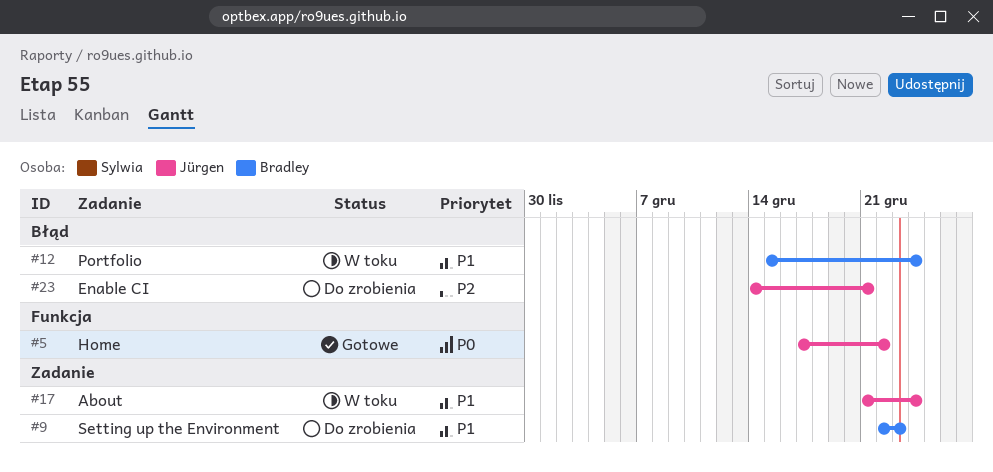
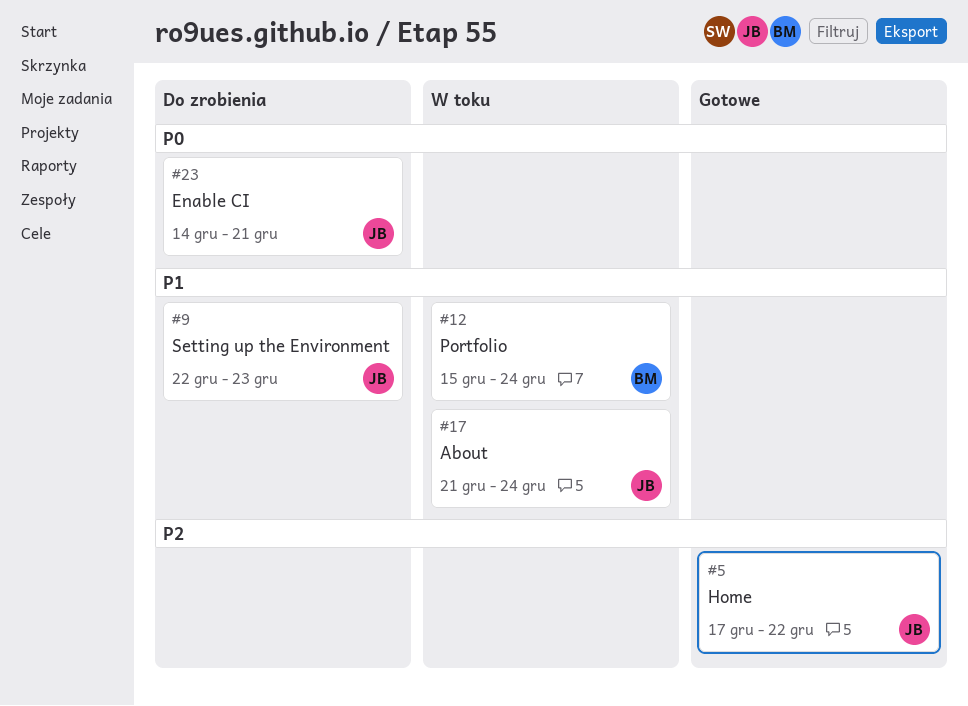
#5, priority: P0 -> P2
#9, owner: Bradley -> Jürgen
#23, priority: P2 -> P0

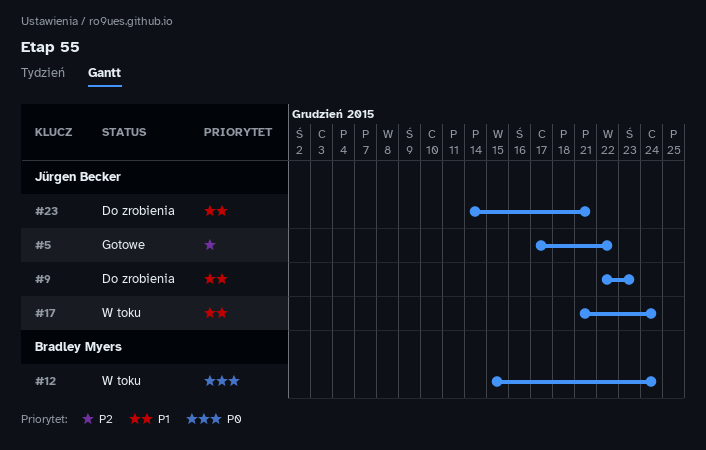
#12, priority: P1 -> P0
#23, priority: P0 -> P1

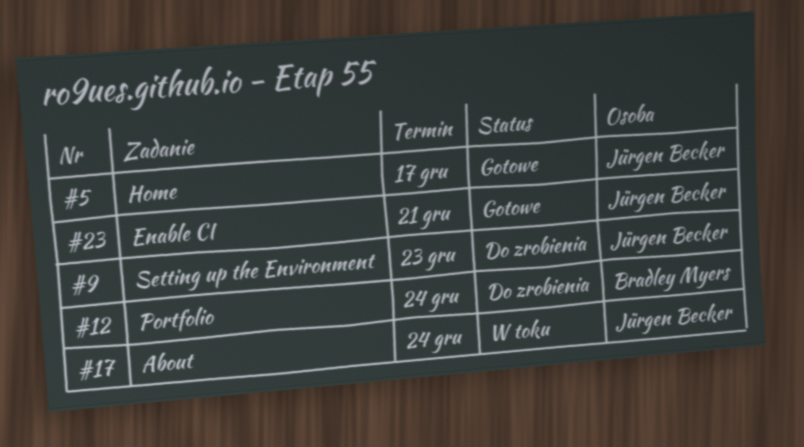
#5, due: Dec 22 -> Dec 17
#12, status: W toku -> Do zrobienia
#23, status: Do zrobienia -> Gotowe

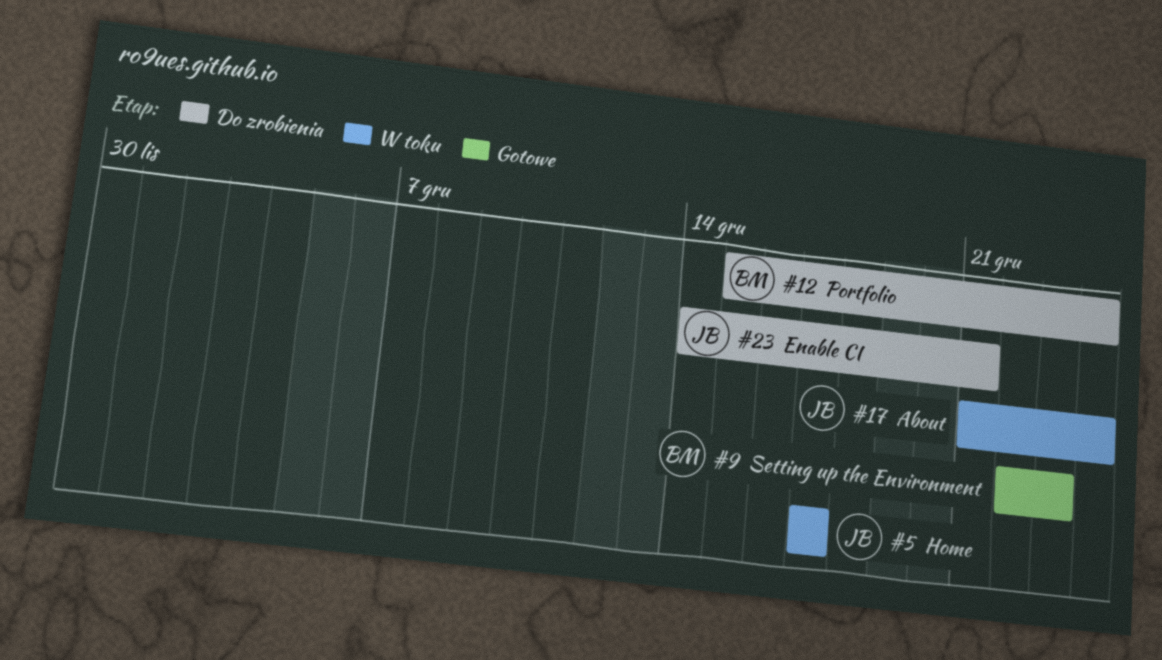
#5, status: Gotowe -> W toku
#9, status: Do zrobienia -> Gotowe
#9, owner: Jürgen Becker -> Bradley Myers
#23, status: Gotowe -> Do zrobienia

